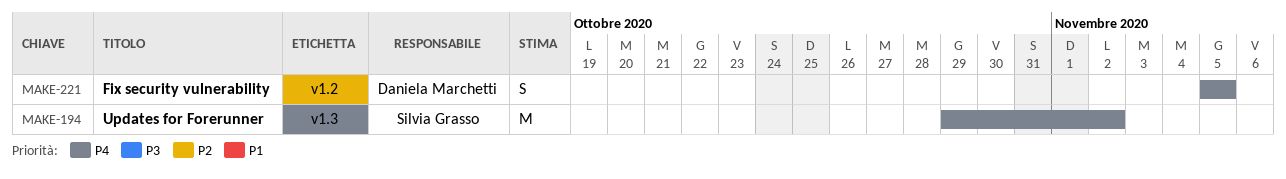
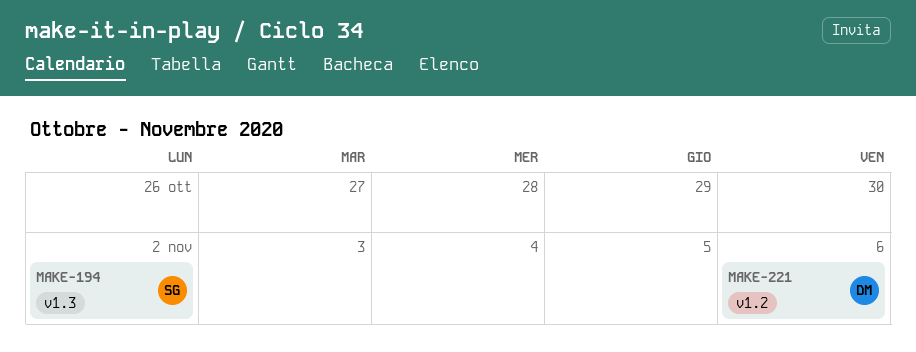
MAKE-221, due: Nov 5 -> Nov 6

